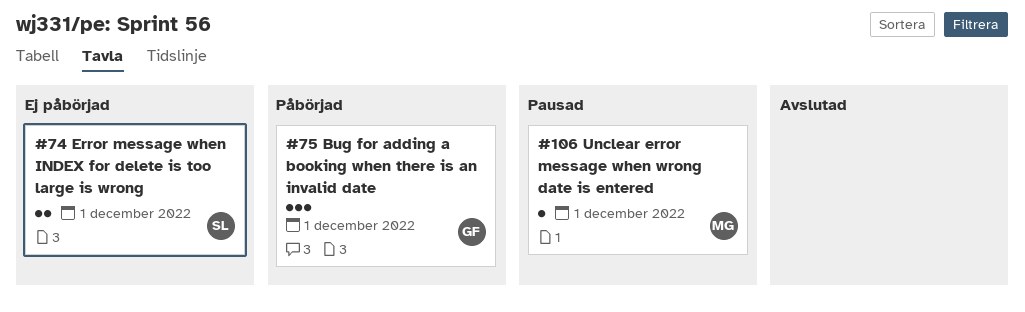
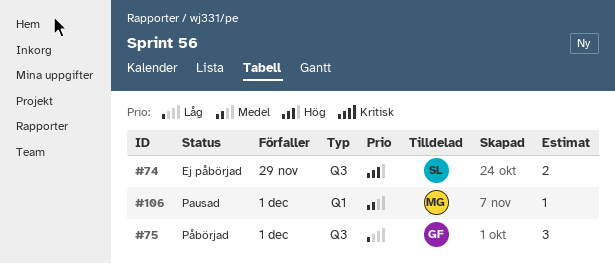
#74, due: Dec 1 -> Nov 29

